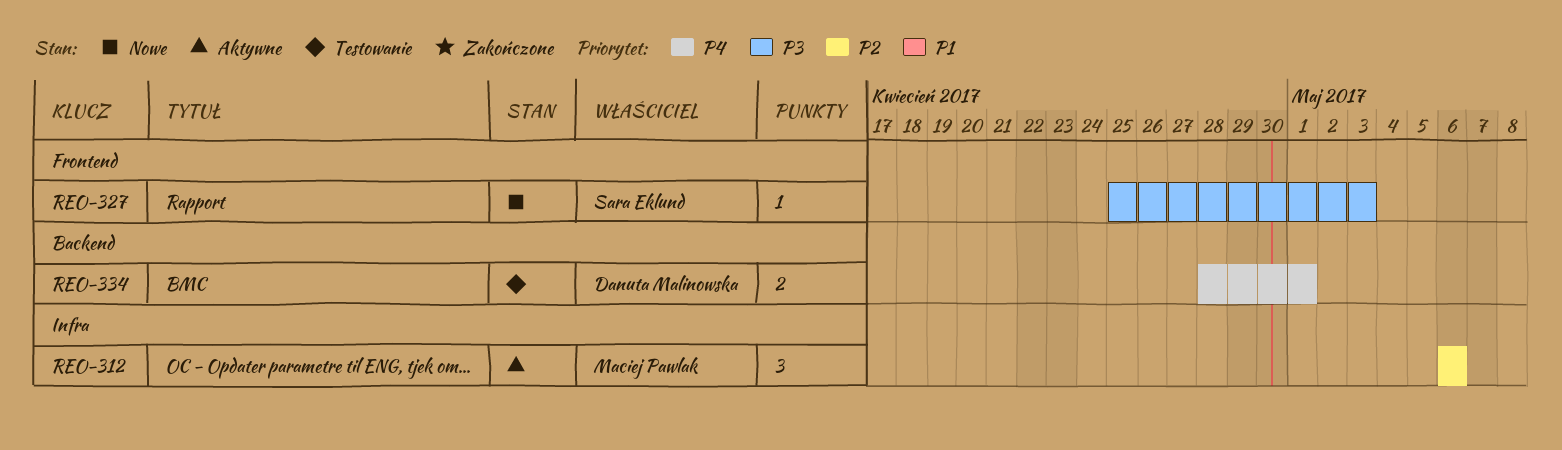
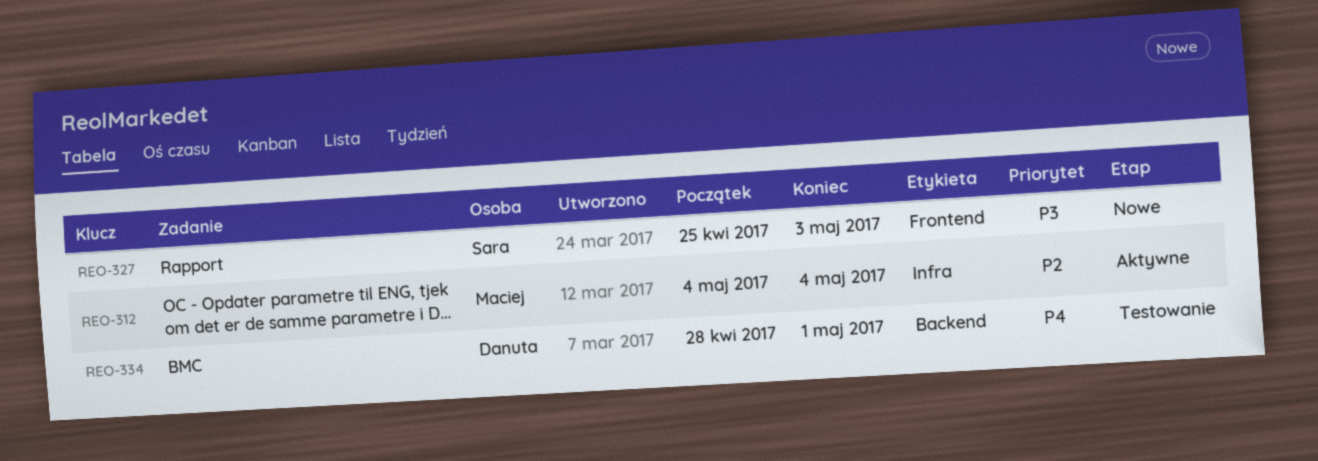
REO-312, start: May 6 -> May 4
REO-312, due: May 6 -> May 4

